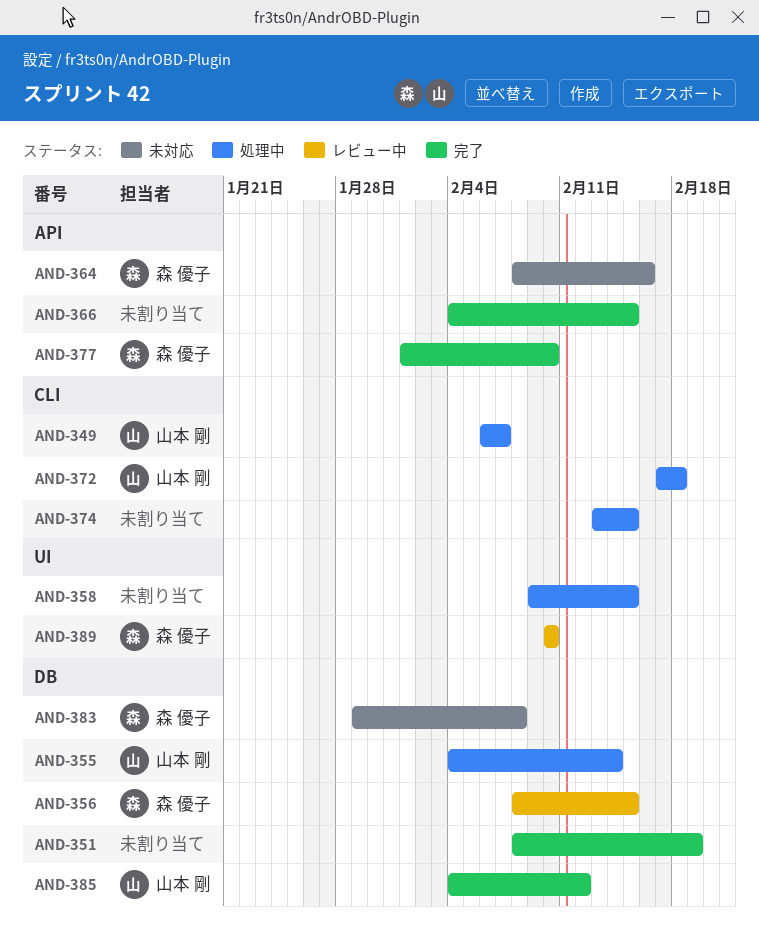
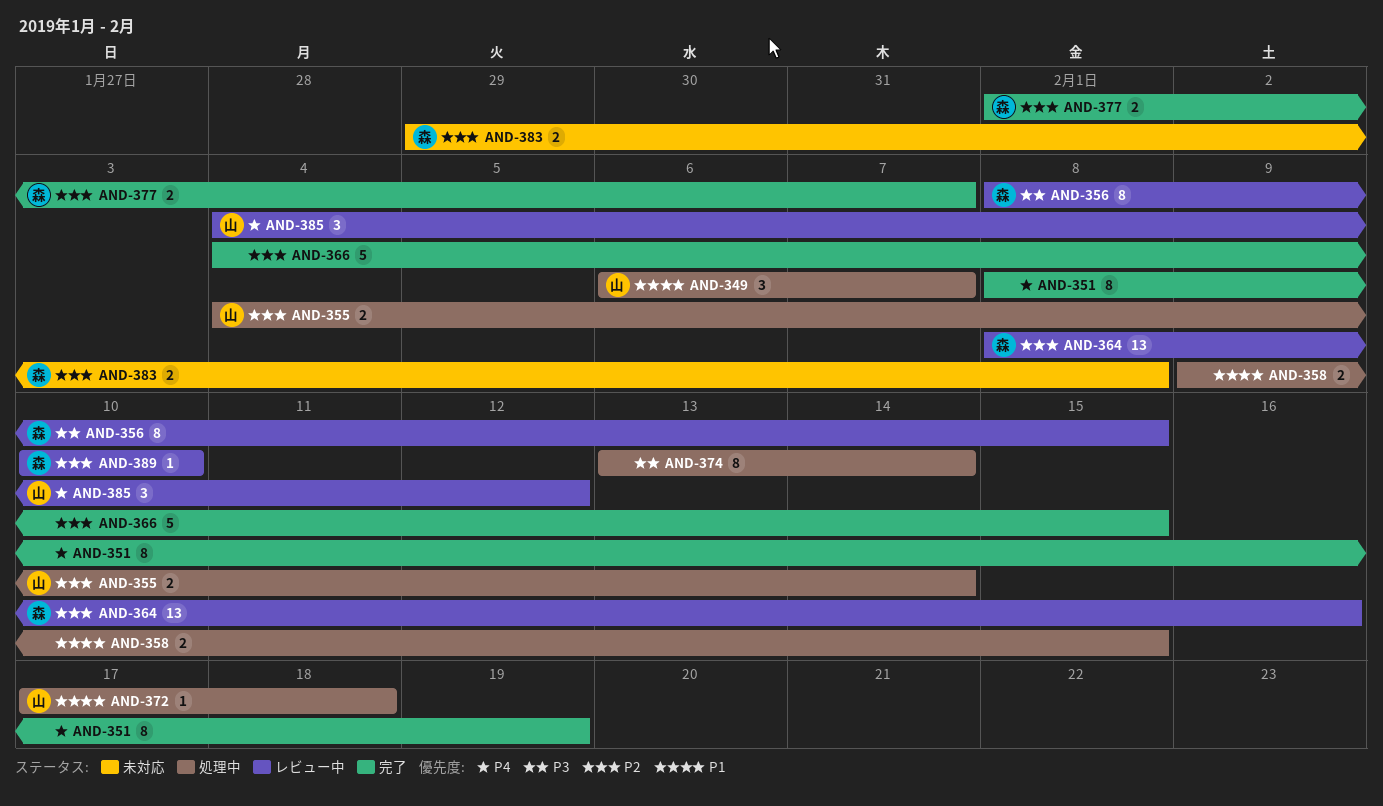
AND-364, status: 未対応 -> レビュー中
AND-374, due: Feb 15 -> Feb 14
AND-377, due: Feb 10 -> Feb 7
AND-385, status: 完了 -> レビュー中

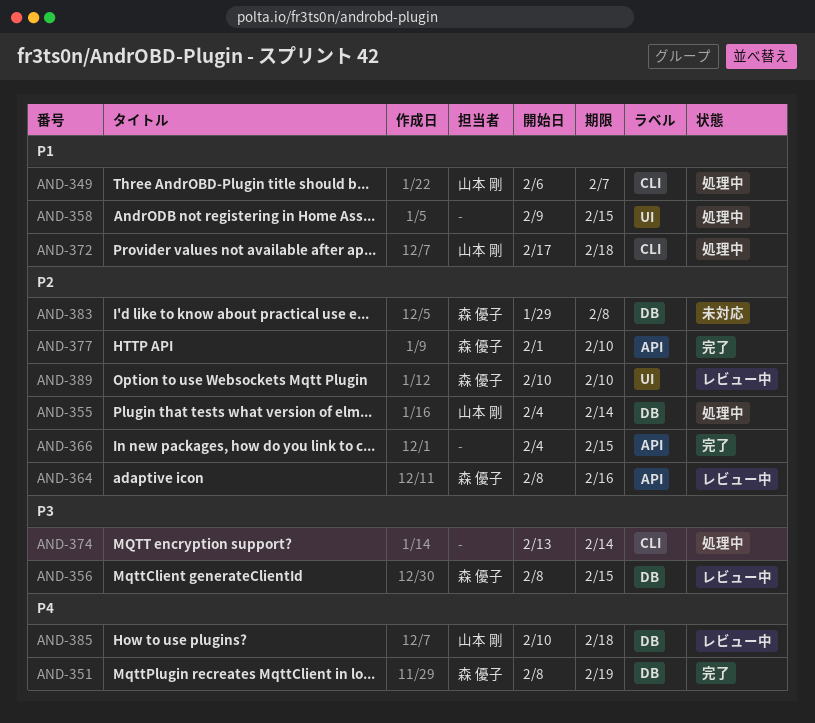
AND-351, owner: none -> 森 優子
AND-377, due: Feb 7 -> Feb 10
AND-385, start: Feb 4 -> Feb 10
AND-385, due: Feb 12 -> Feb 18

